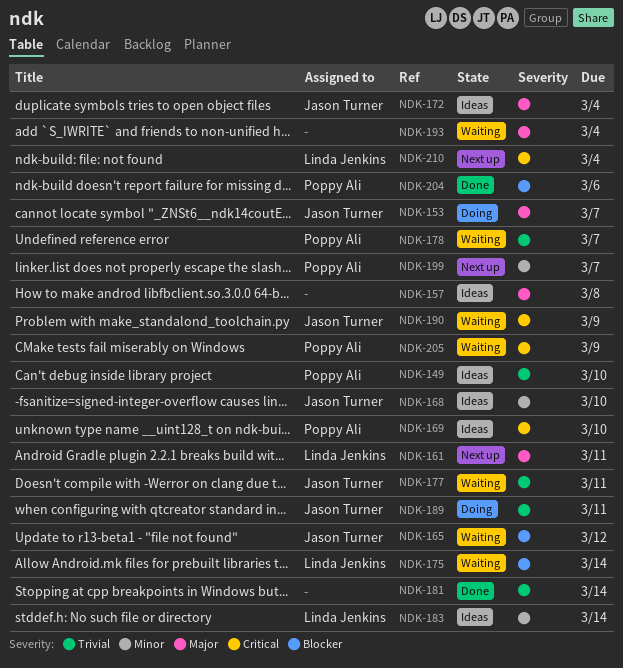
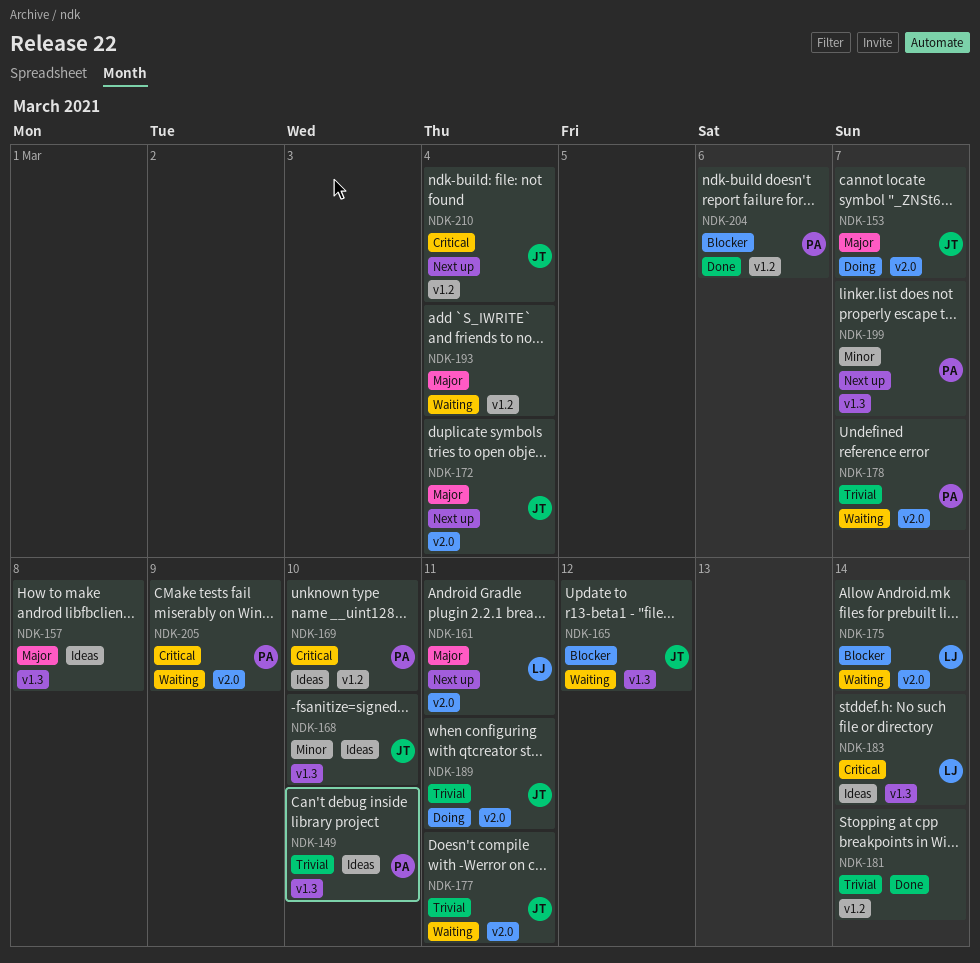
NDK-172, status: Ideas -> Next up
NDK-183, priority: Minor -> Critical
NDK-190: present -> none
NDK-210, owner: Linda Jenkins -> Jason Turner

